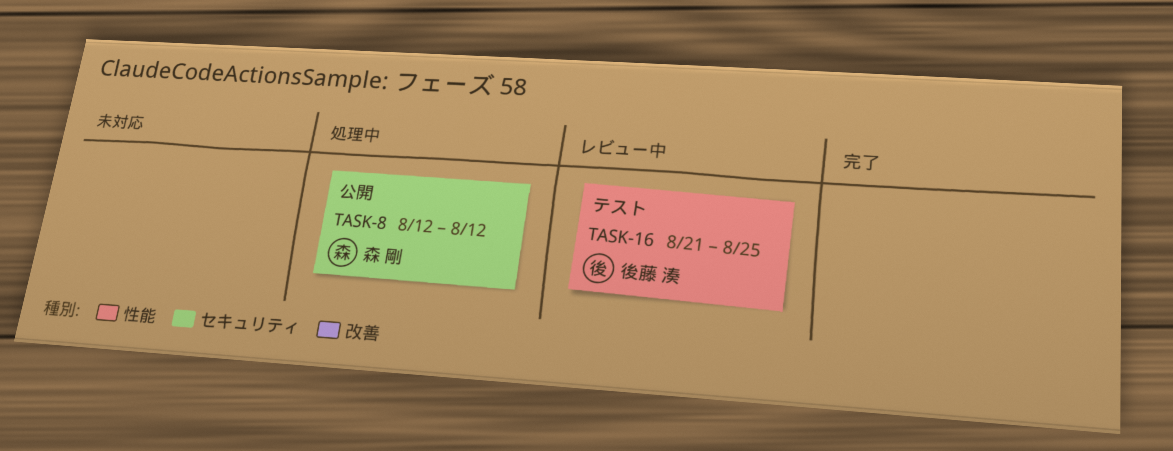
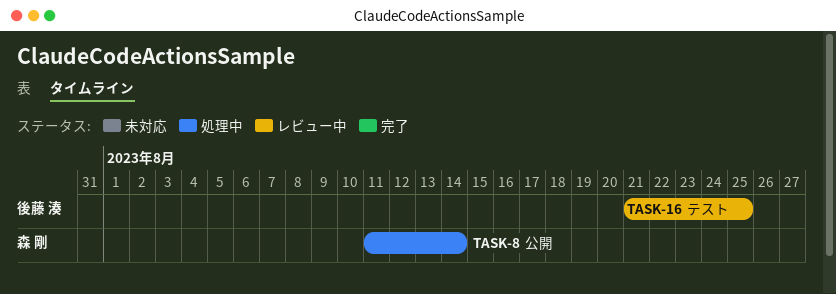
TASK-8, start: Aug 12 -> Aug 11
TASK-8, due: Aug 12 -> Aug 14

